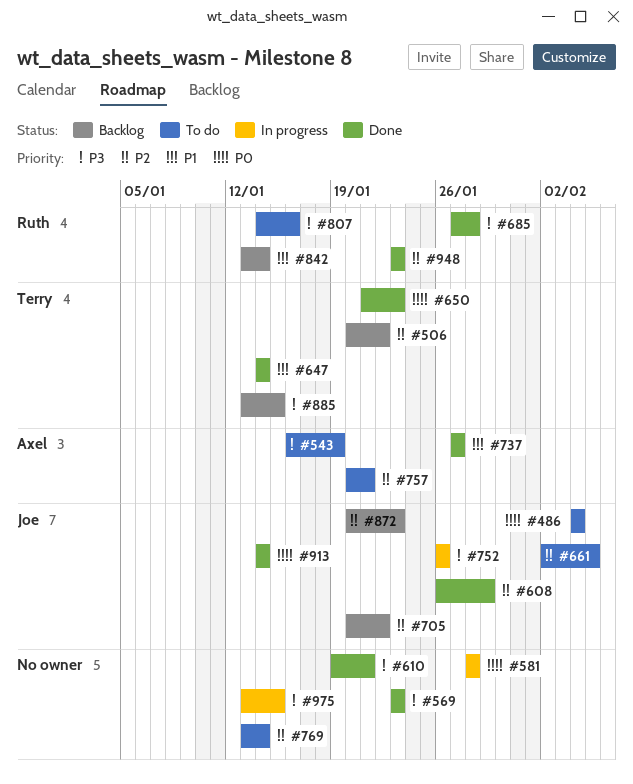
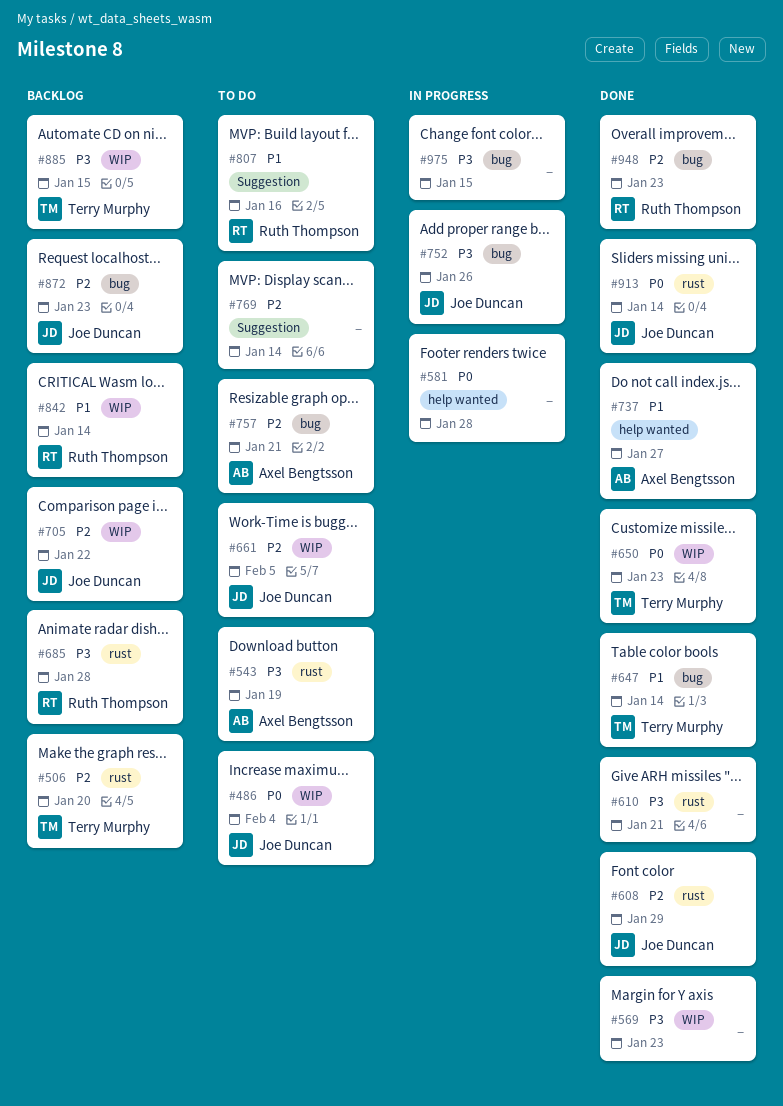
#506, due: Jan 22 -> Jan 20
#685, status: Done -> Backlog
#807, priority: P3 -> P1

